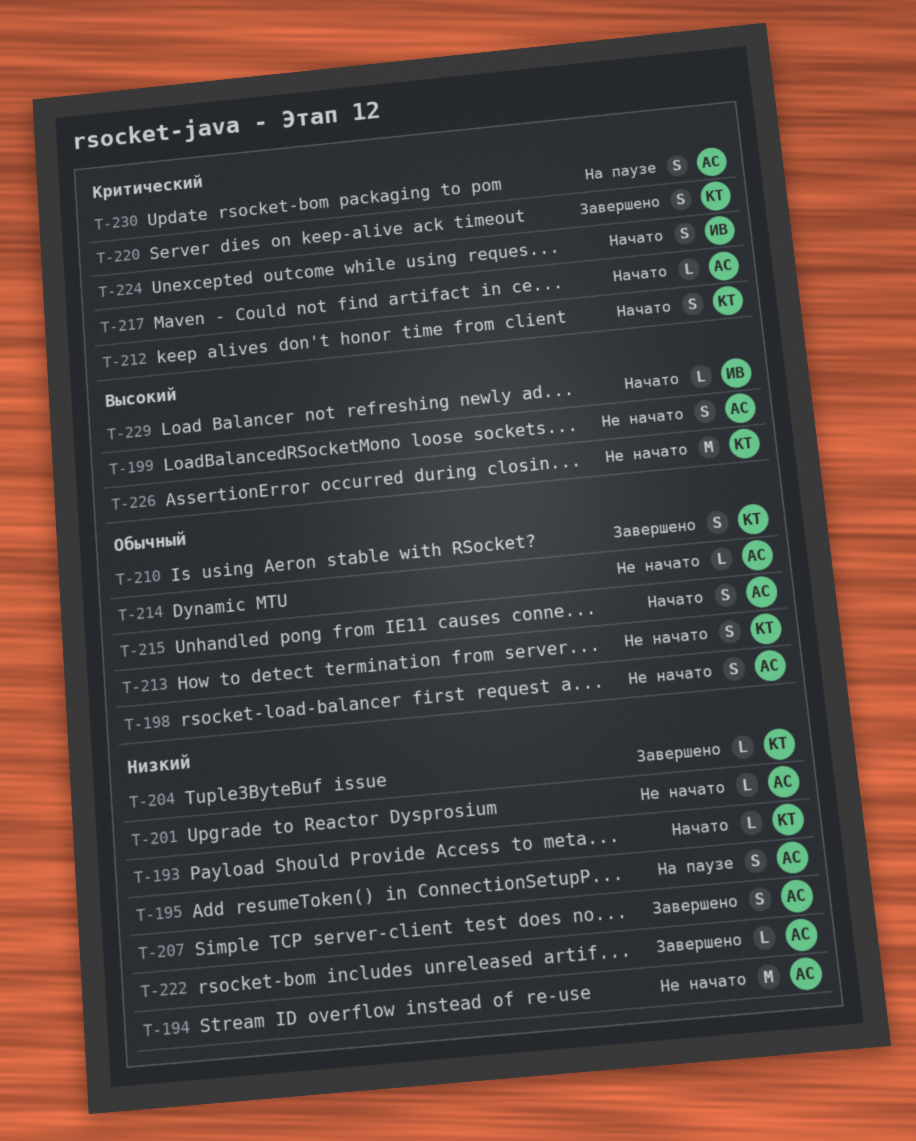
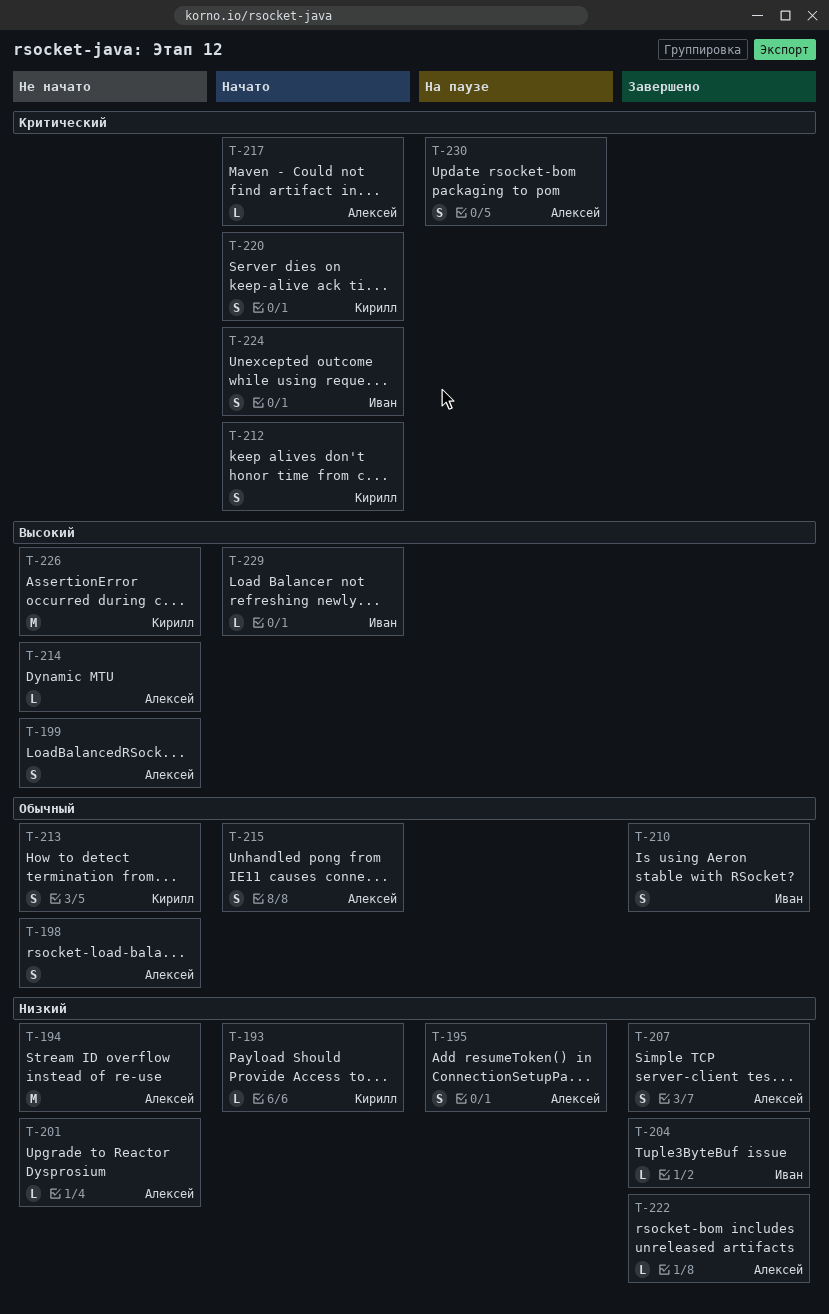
T-204, owner: Кирилл -> Иван
T-210, owner: Кирилл -> Иван
T-214, priority: Обычный -> Высокий
T-220, status: Завершено -> Начато

